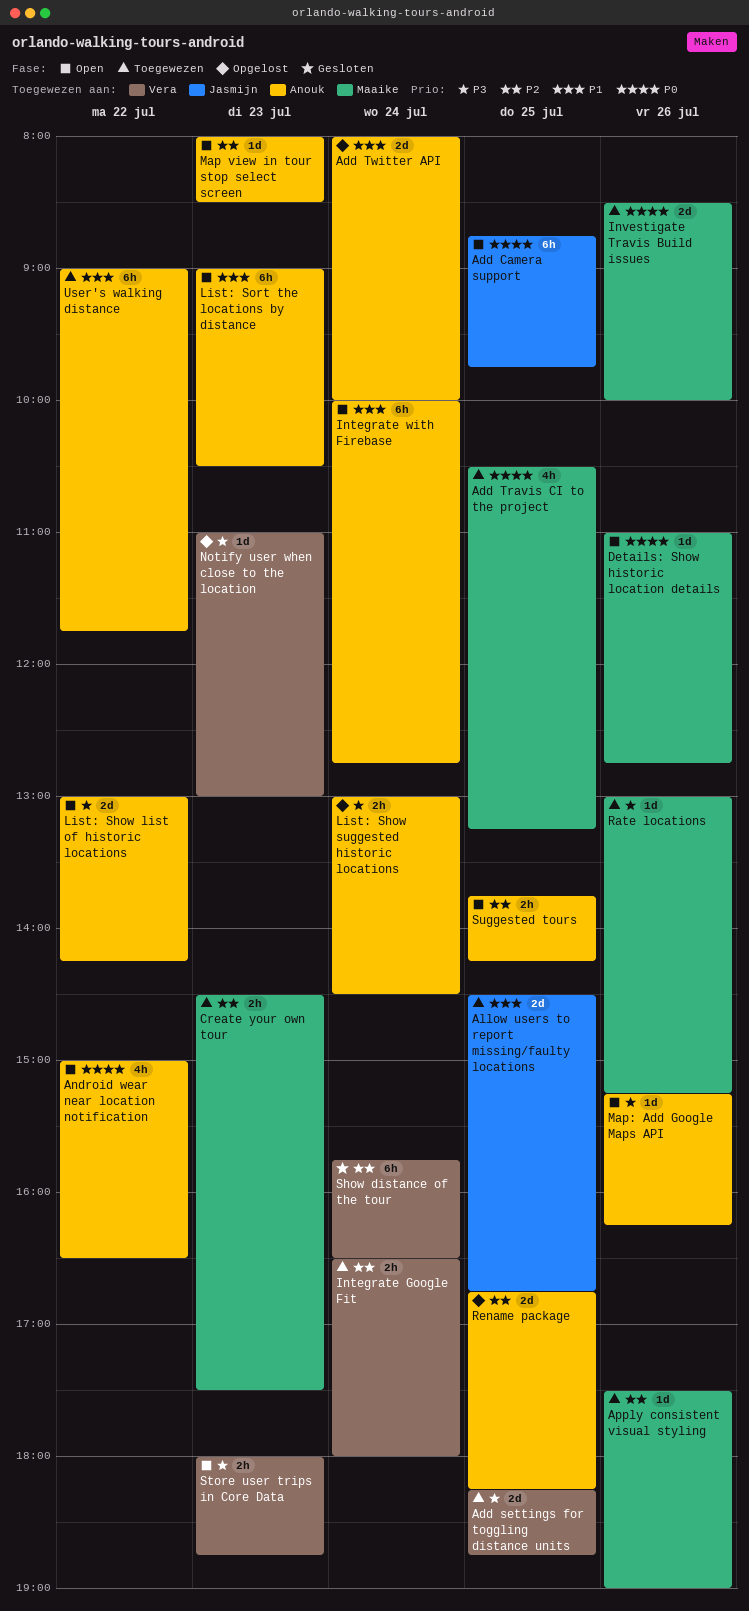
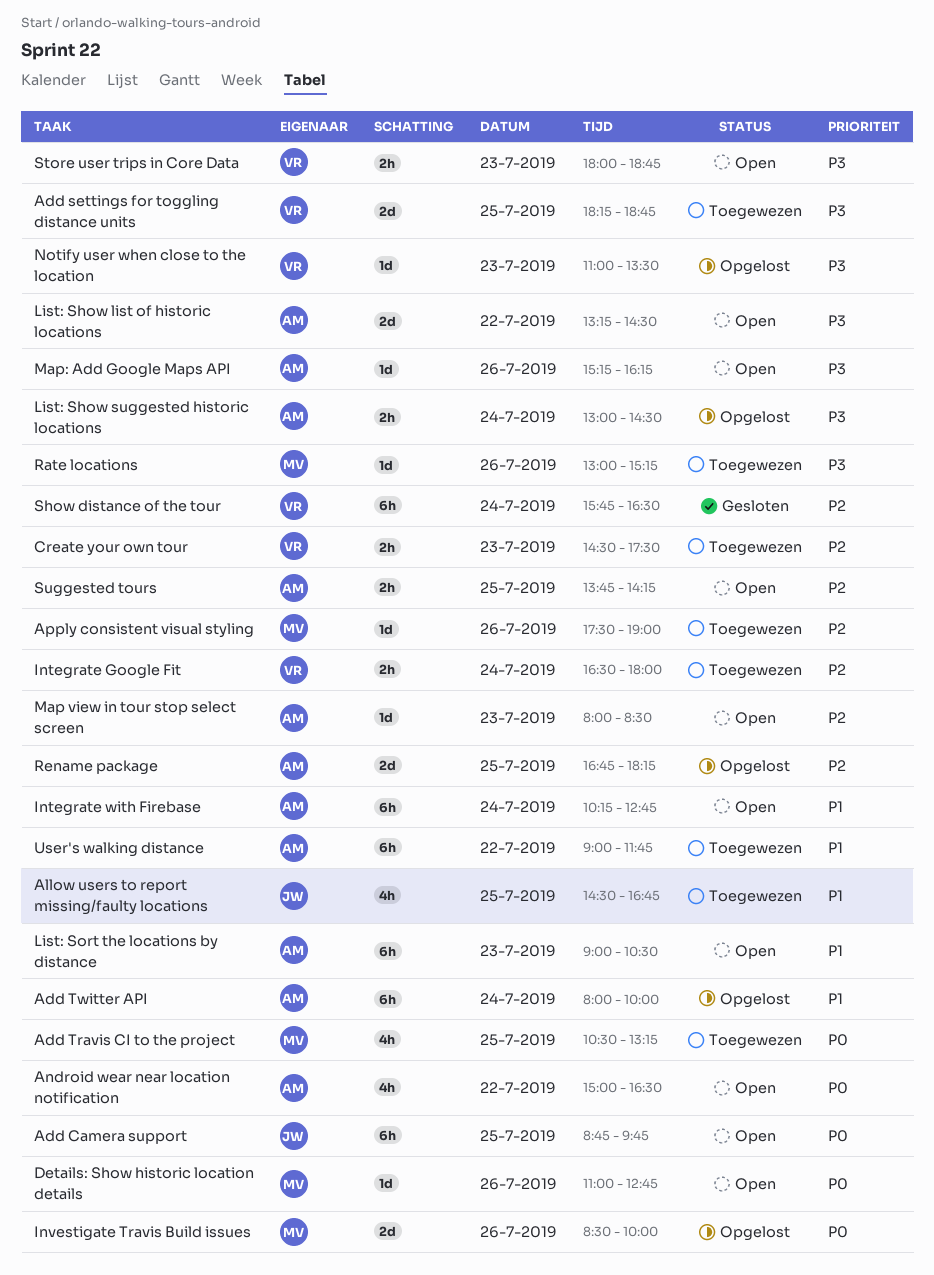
Add Twitter API, estimate: 2d -> 6h
Allow users to report missing/faulty locations, estimate: 2d -> 4h
Create your own tour, owner: Maaike -> Vera
Integrate with Firebase, begins: 10:00 -> 10:15
Investigate Travis Build issues, status: Toegewezen -> Opgelost
List: Show list of historic locations, begins: 13:00 -> 13:15
List: Show list of historic locations, ends: 14:15 -> 14:30
Notify user when close to the location, ends: 13:00 -> 13:30

